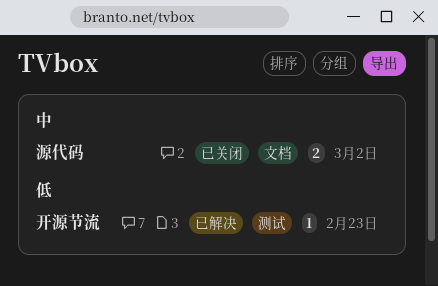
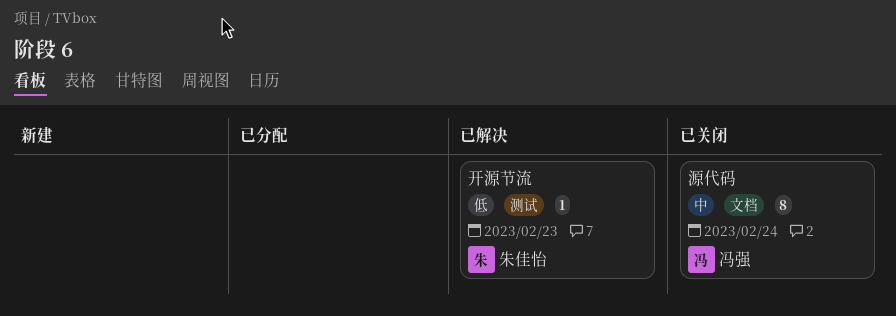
源代码, estimate: 2 -> 8
源代码, due: Mar 2 -> Feb 24

